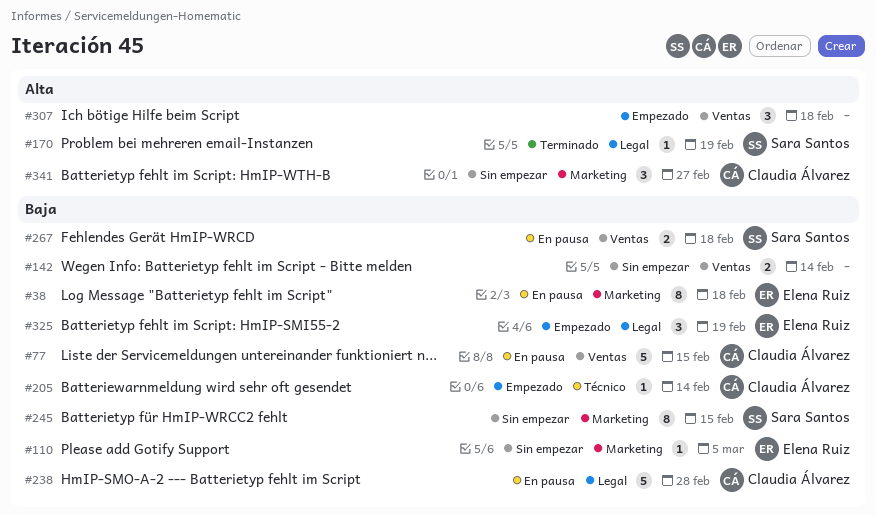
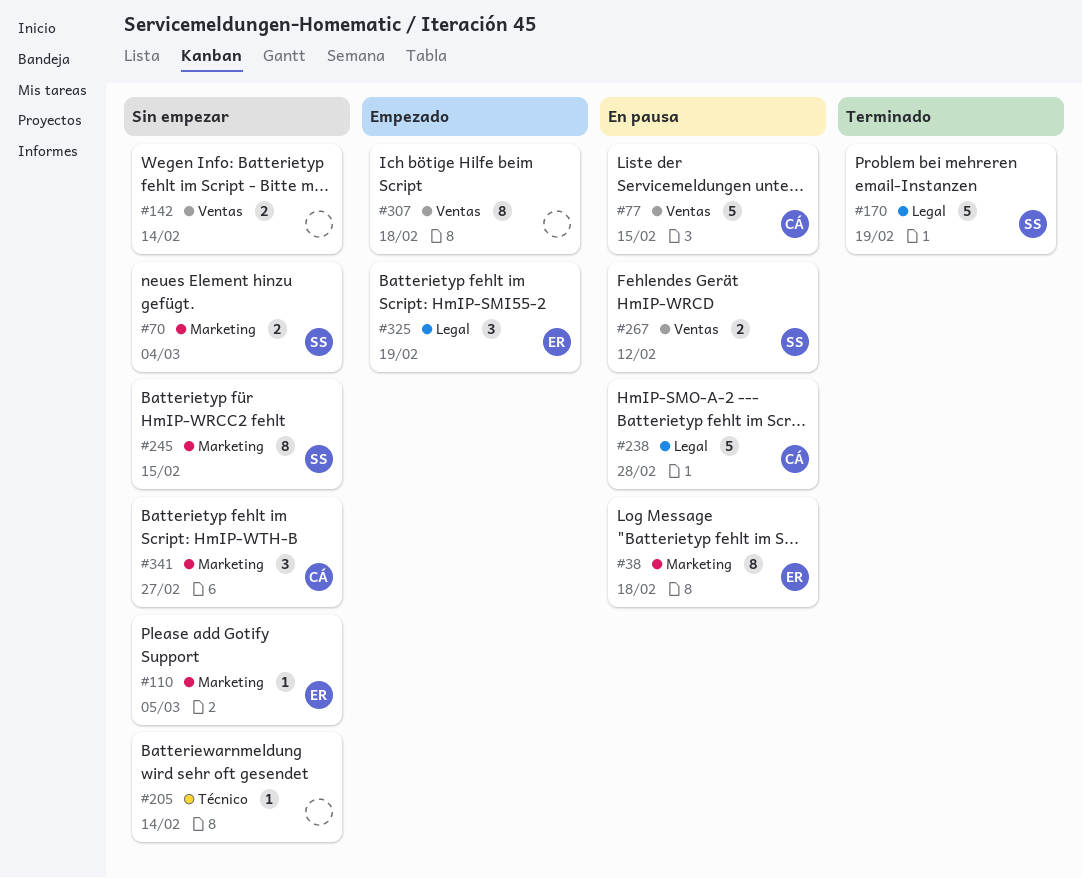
#70: none -> present
#170, estimate: 1 -> 5
#205, status: Empezado -> Sin empezar
#205, owner: Claudia Álvarez -> none
#267, due: Feb 18 -> Feb 12
#307, estimate: 3 -> 8

